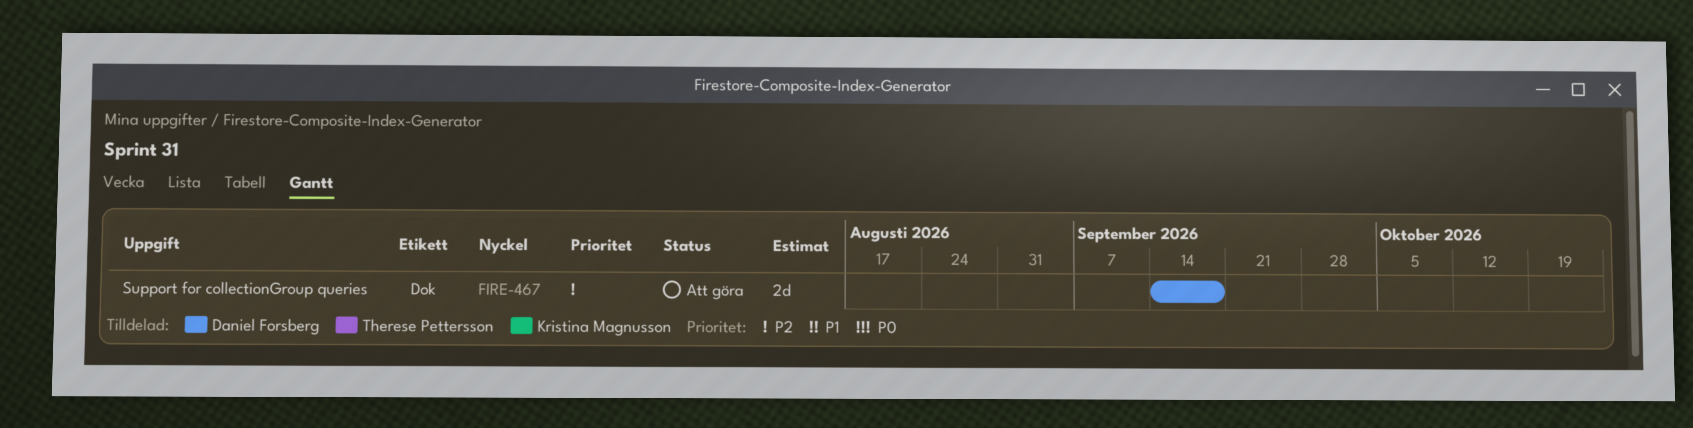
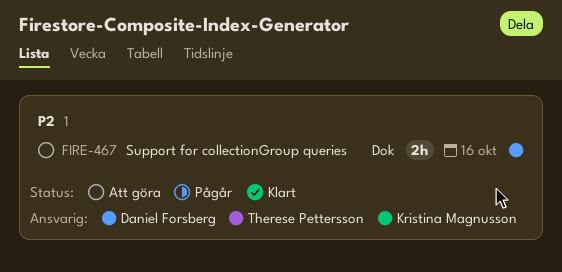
FIRE-467, estimate: 2d -> 2h
FIRE-467, due: Sep 18 -> Oct 16

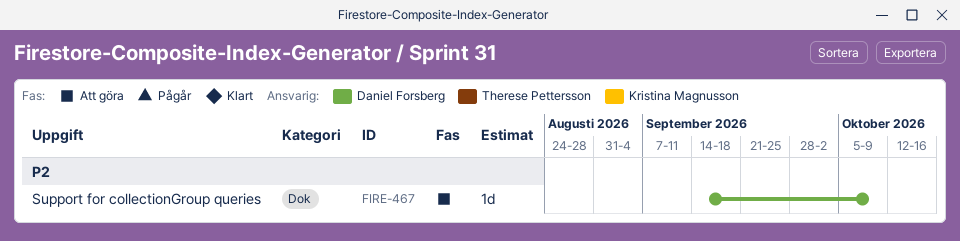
FIRE-467, estimate: 2h -> 1d
FIRE-467, due: Oct 16 -> Oct 9

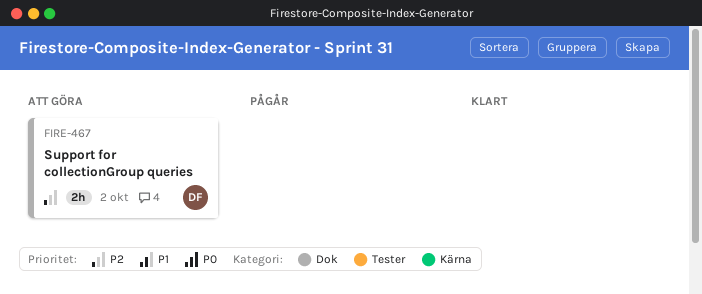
FIRE-467, estimate: 1d -> 2h
FIRE-467, due: Oct 9 -> Oct 2

